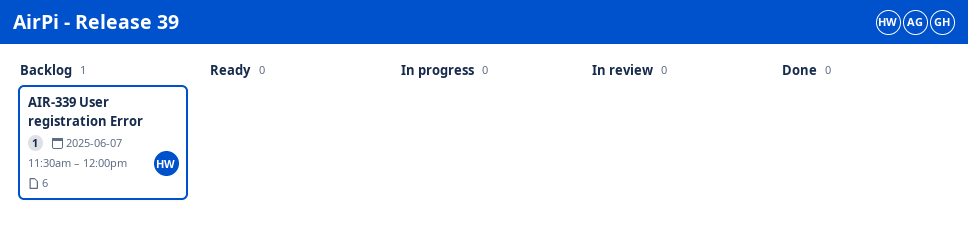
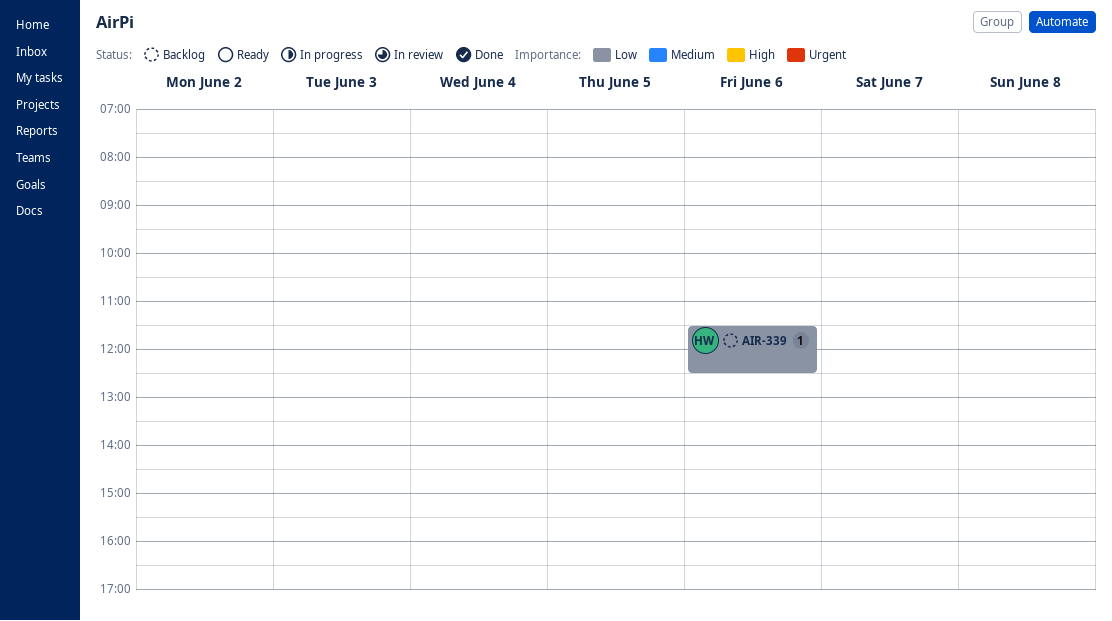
AIR-339, day: Jun 7 -> Jun 6
AIR-339, ends: 12:00 -> 12:30

